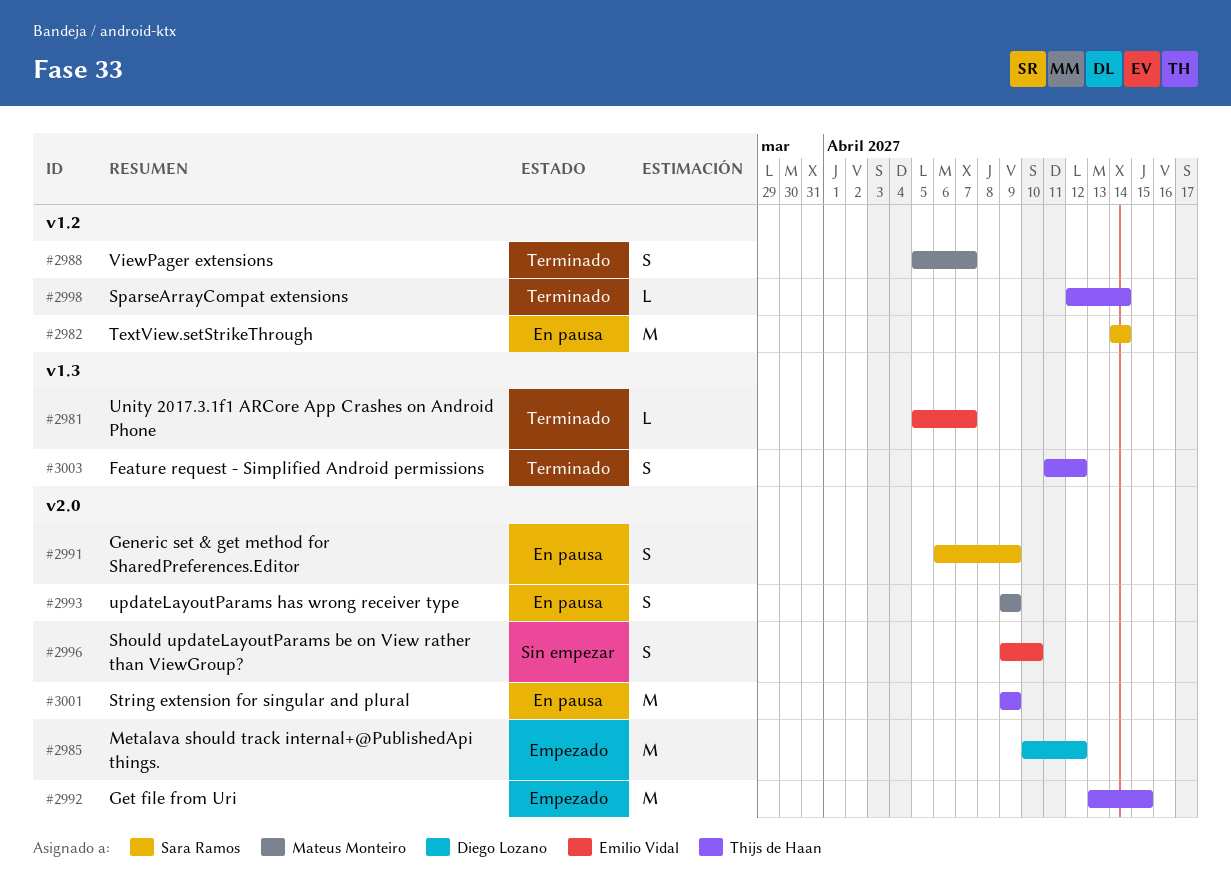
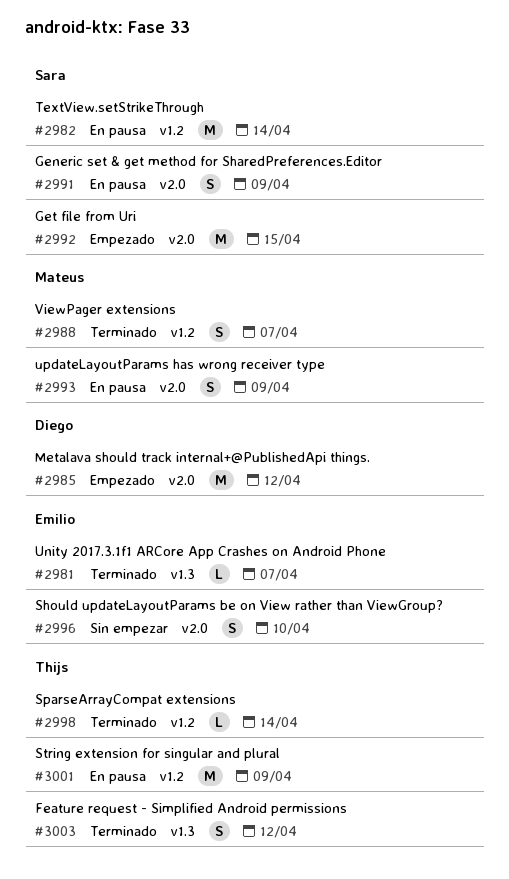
#2992, owner: Thijs de Haan -> Sara Ramos
#3001, label: v2.0 -> v1.2

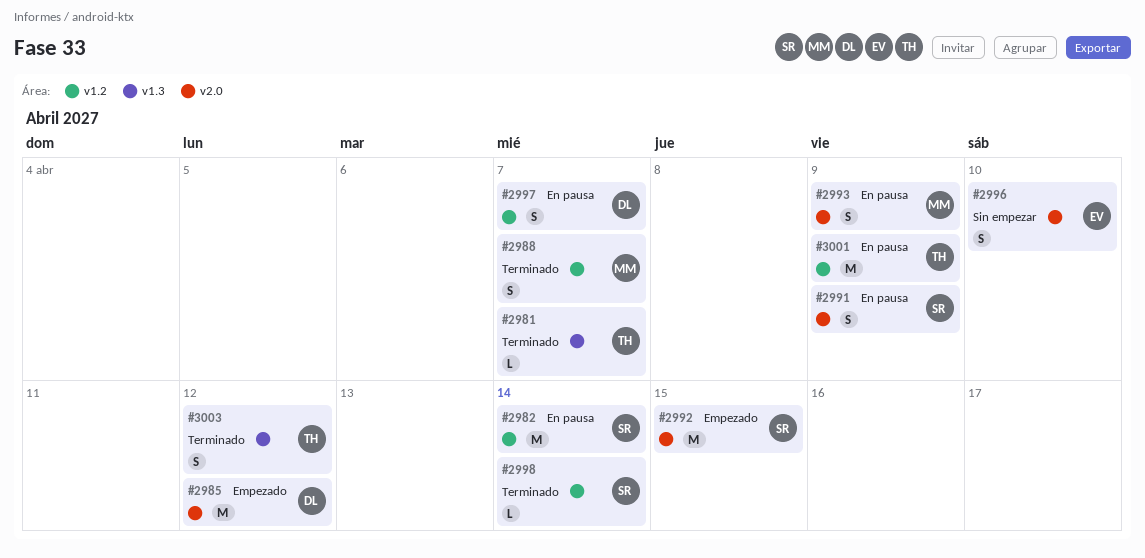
#2981, owner: Emilio -> Thijs
#2997: none -> present
#2998, owner: Thijs -> Sara

